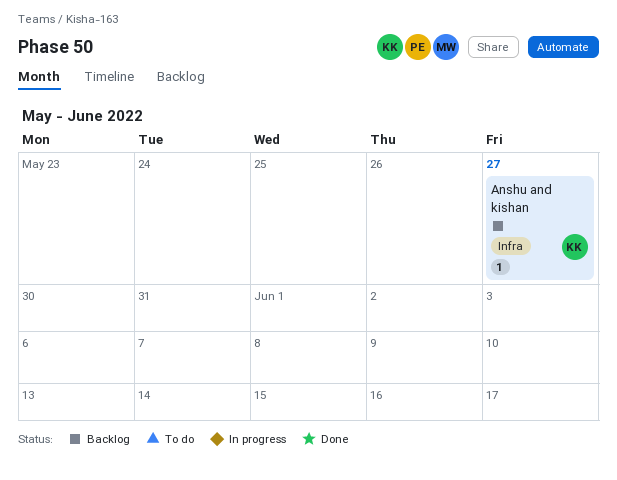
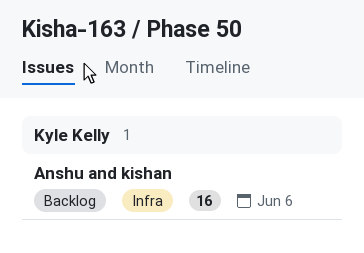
Anshu and kishan, estimate: 1 -> 16
Anshu and kishan, due: May 27 -> Jun 6

